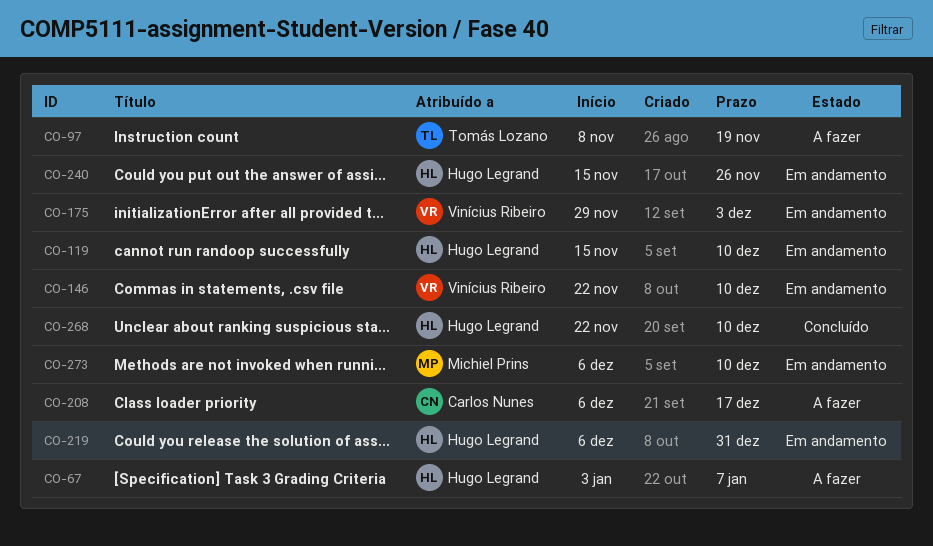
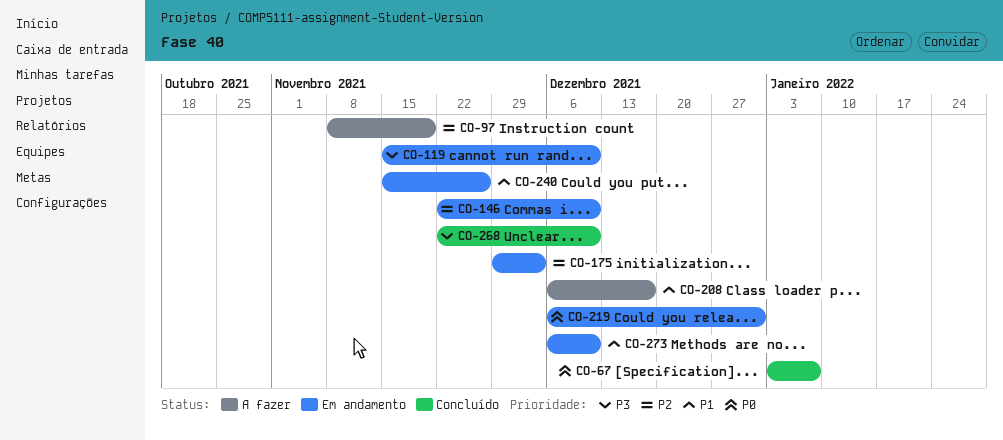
CO-67, status: A fazer -> Concluído

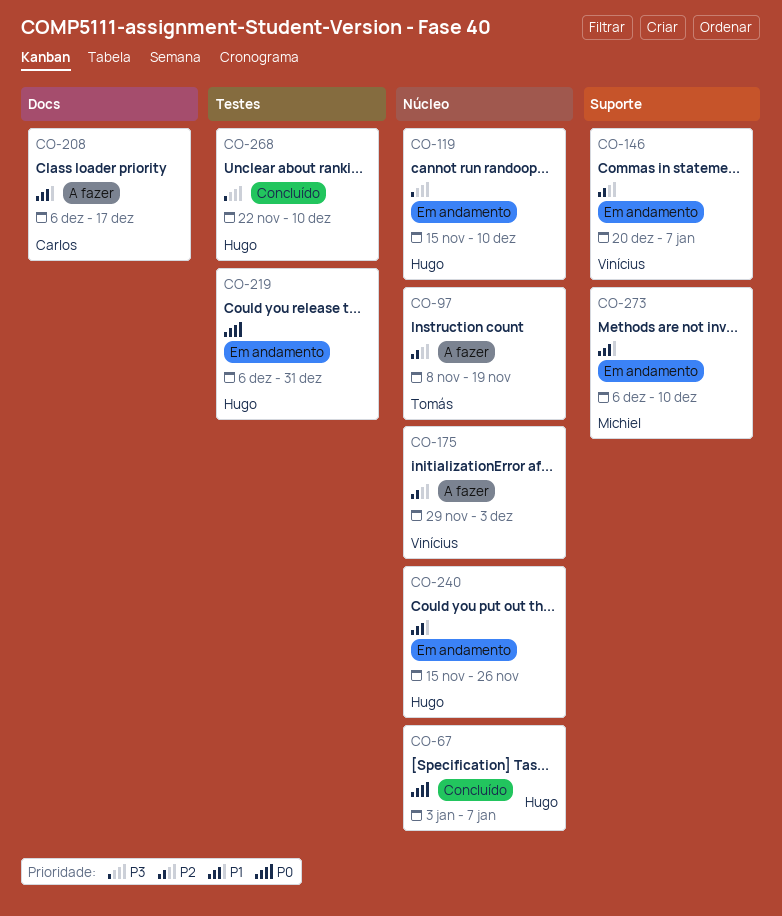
CO-146, start: Nov 22 -> Dec 20
CO-146, due: Dec 10 -> Jan 7
CO-175, status: Em andamento -> A fazer

